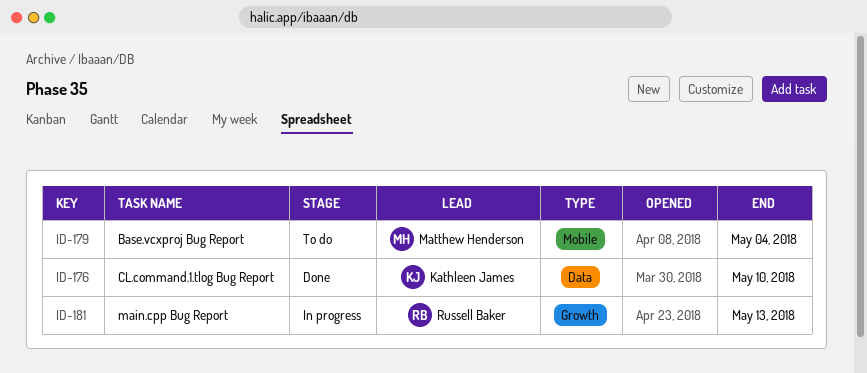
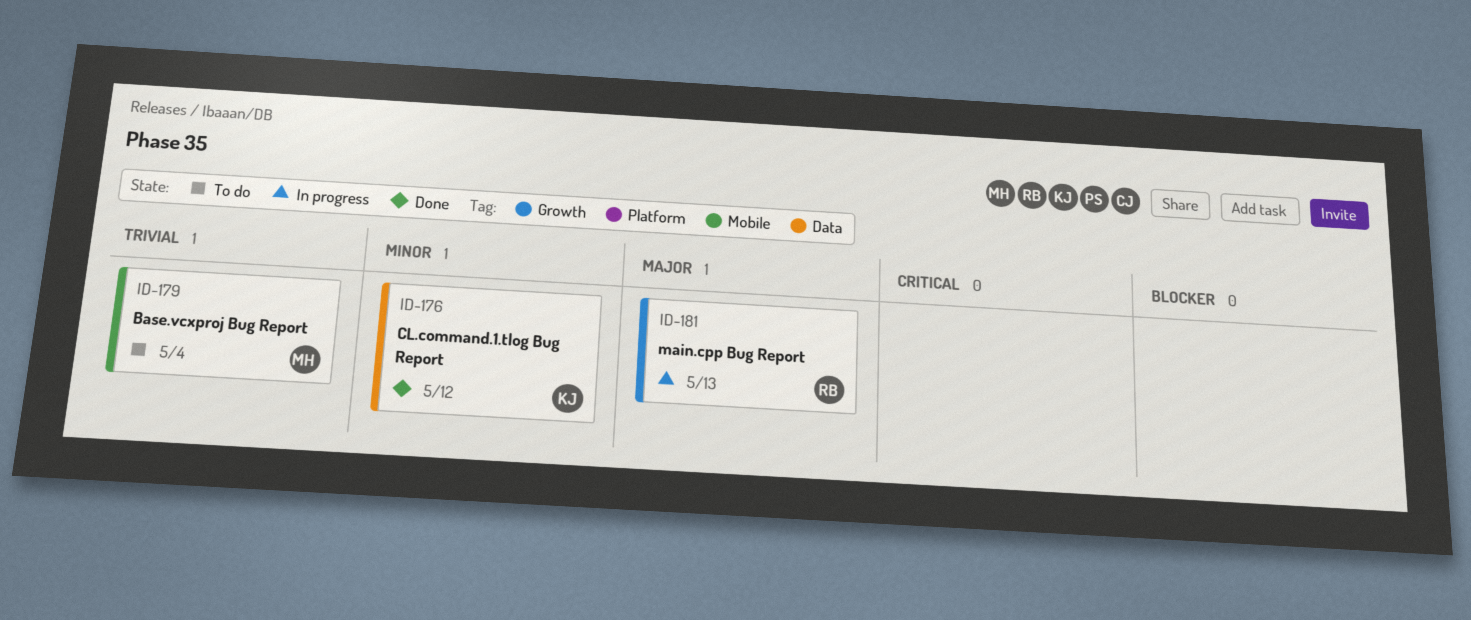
ID-176, due: May 10 -> May 12

